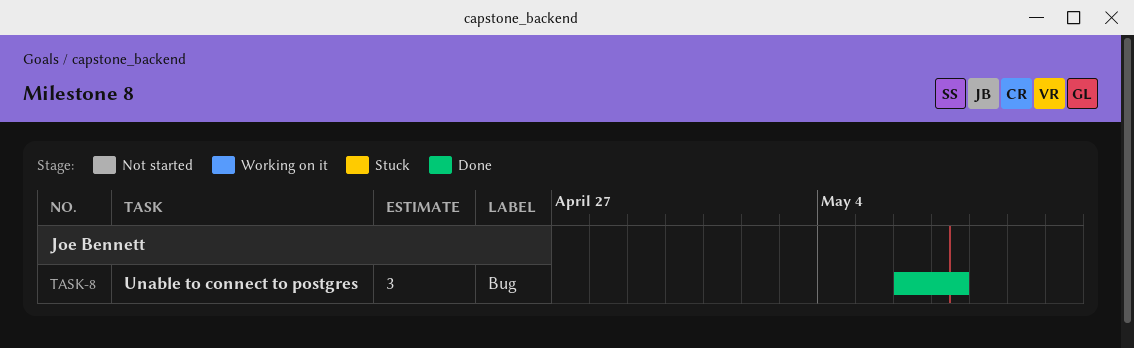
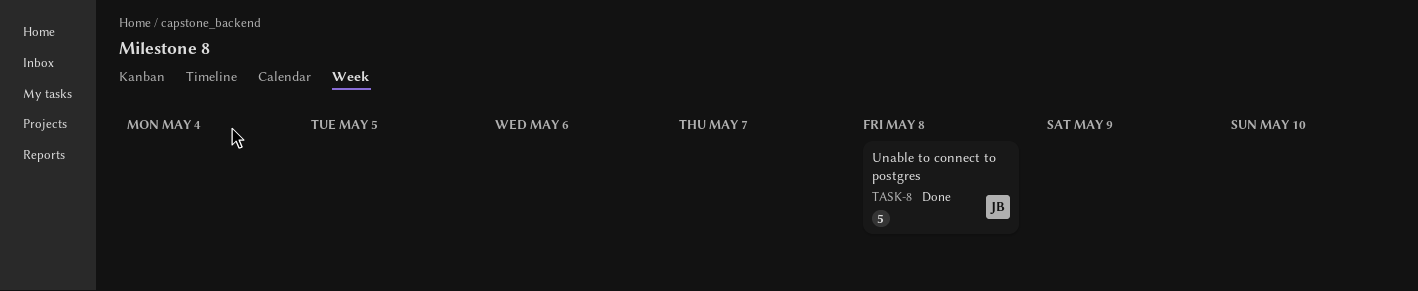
TASK-8, estimate: 3 -> 5
TASK-8, due: May 7 -> May 8

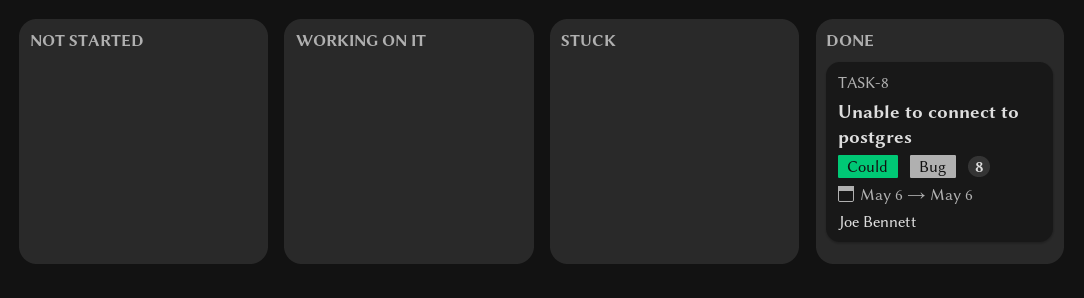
TASK-8, estimate: 5 -> 8
TASK-8, due: May 8 -> May 6

